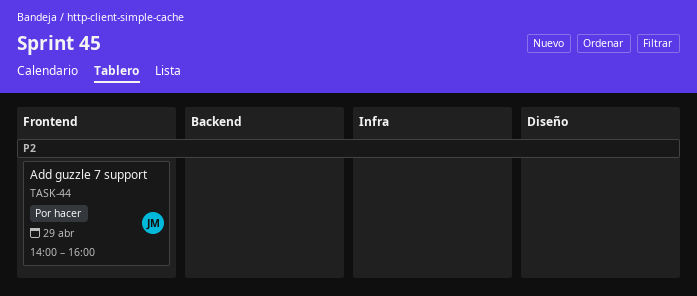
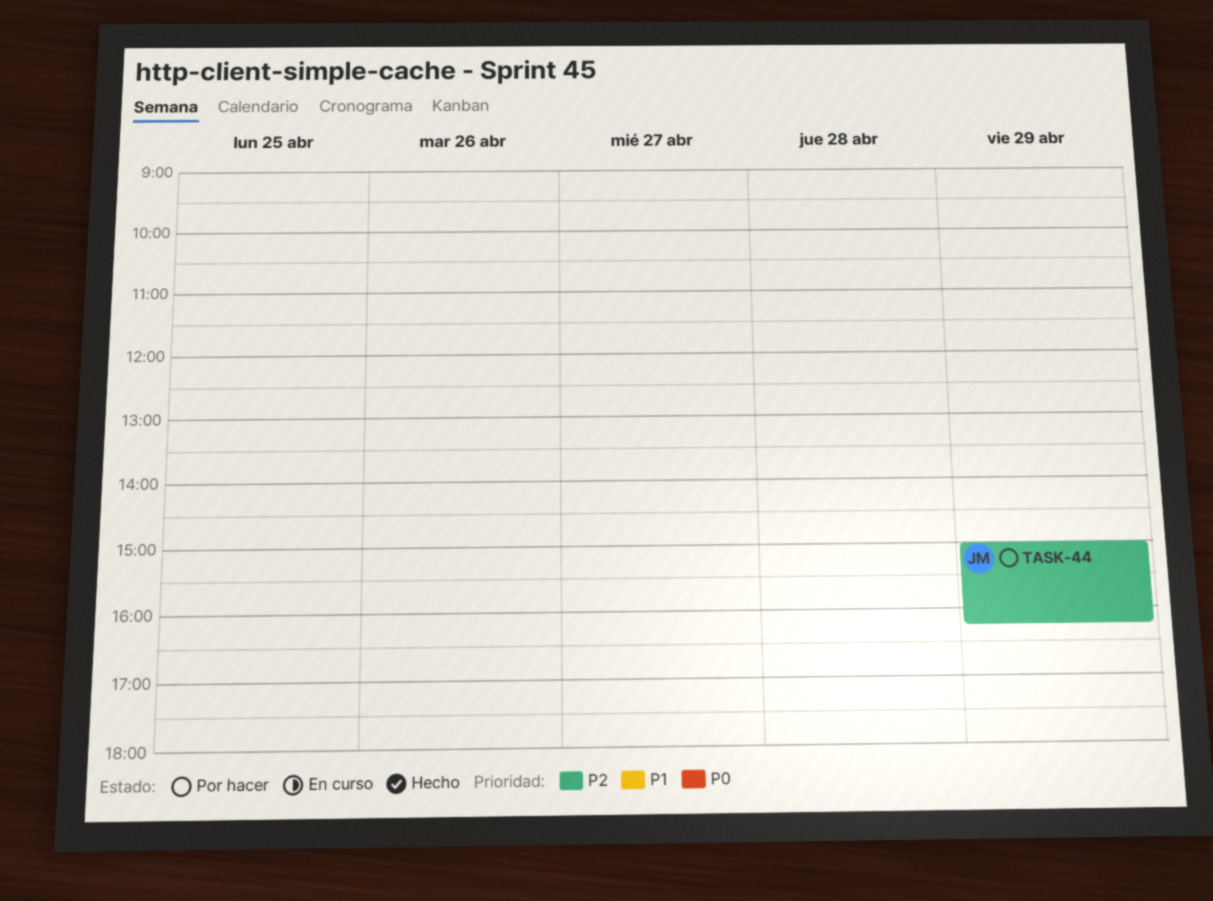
TASK-44, begins: 14:00 -> 15:00
TASK-44, ends: 16:00 -> 16:15

